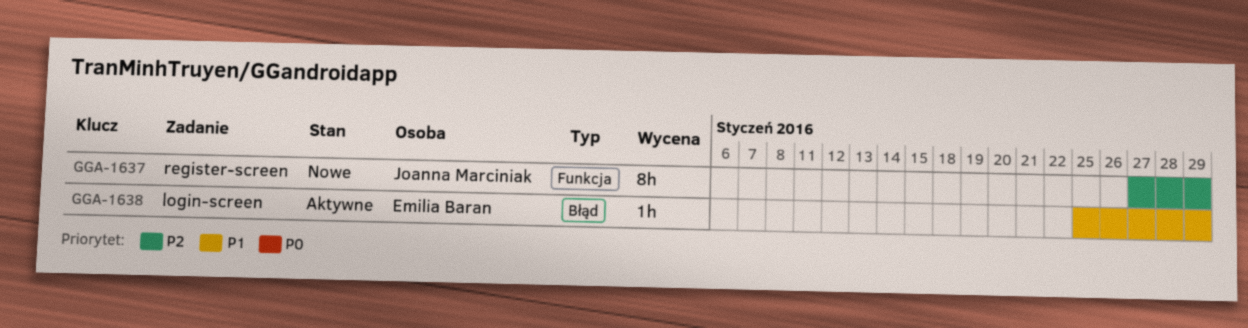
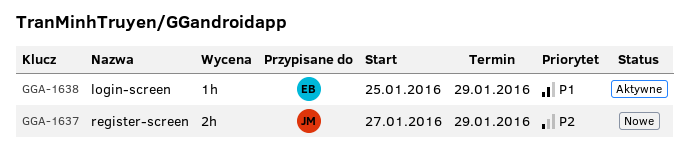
GGA-1637, estimate: 8h -> 2h

